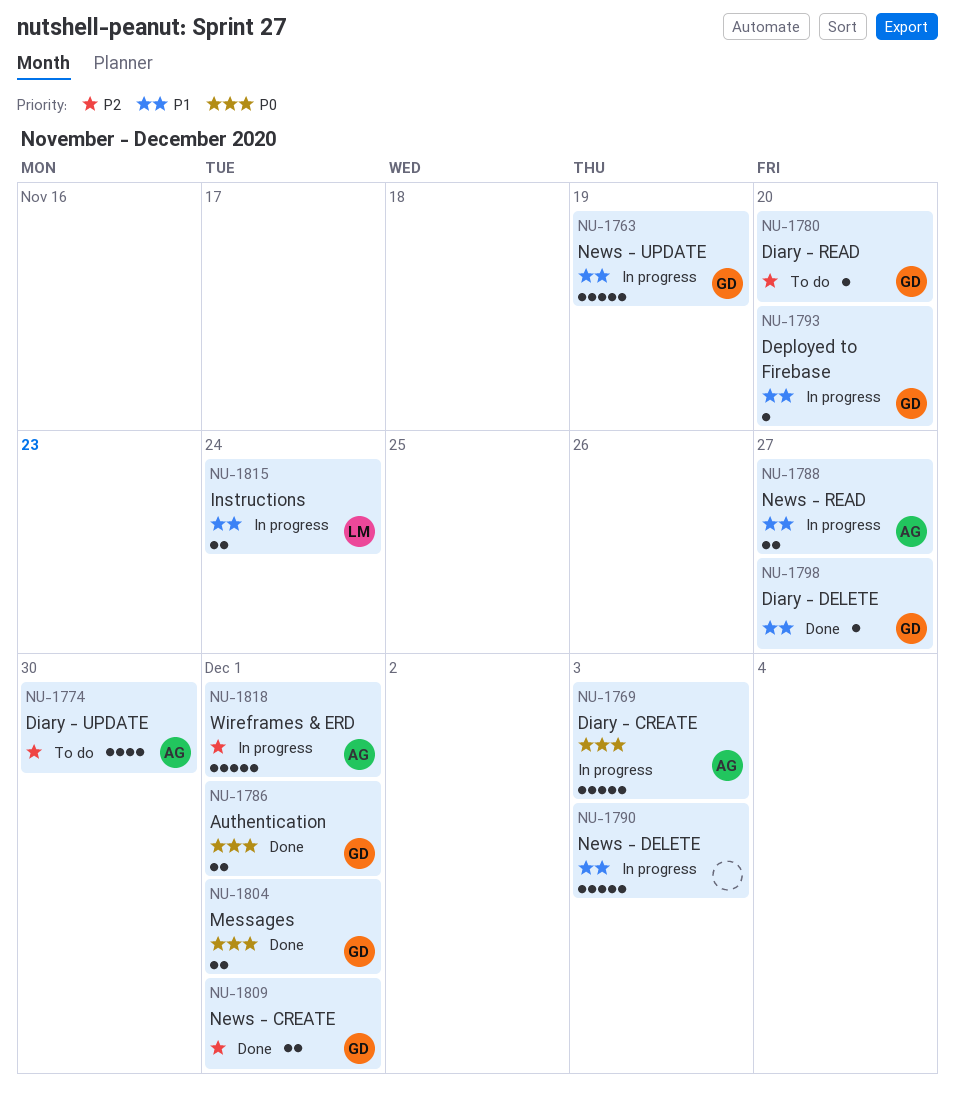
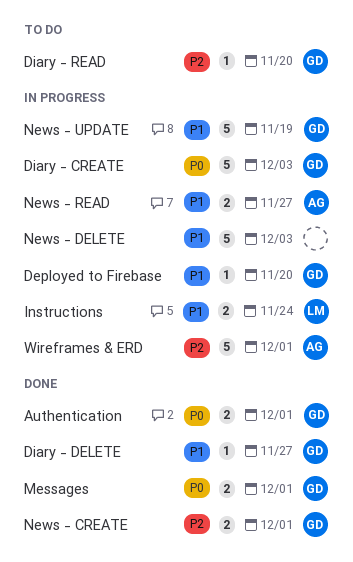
Diary - CREATE, owner: AG -> GD
Diary - UPDATE: present -> none

